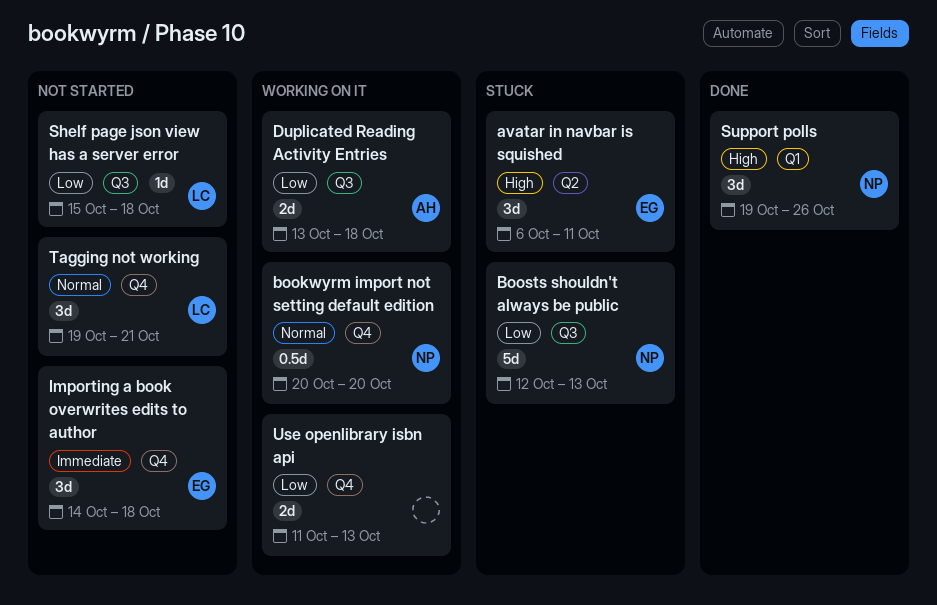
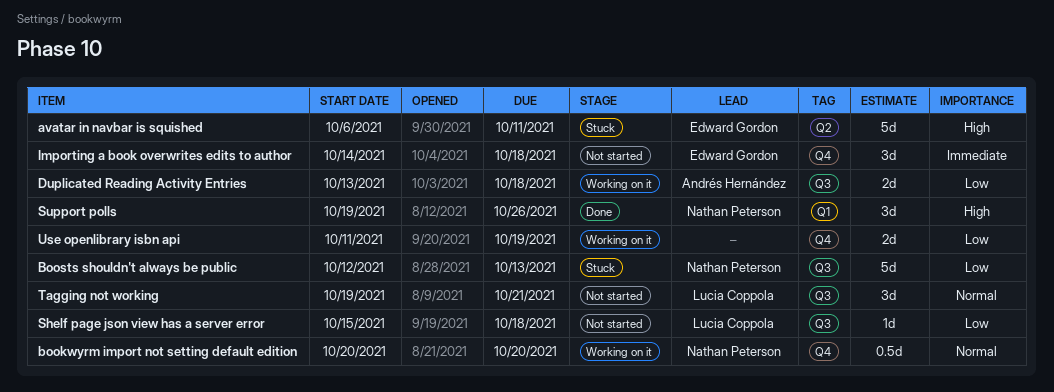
avatar in navbar is squished, estimate: 3d -> 5d
Tagging not working, label: Q4 -> Q3
Use openlibrary isbn api, due: Oct 13 -> Oct 19

